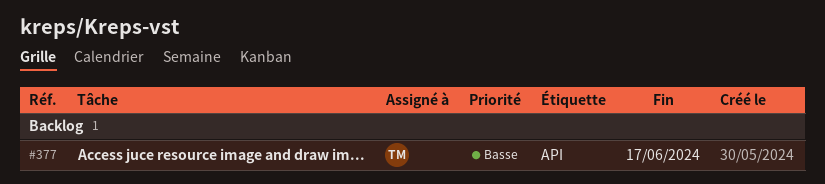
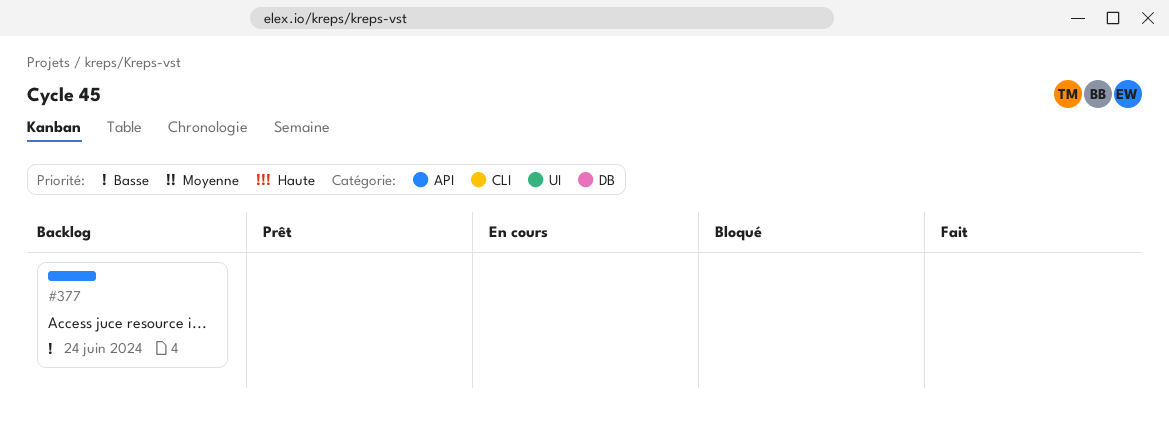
#377, due: Jun 17 -> Jun 24

